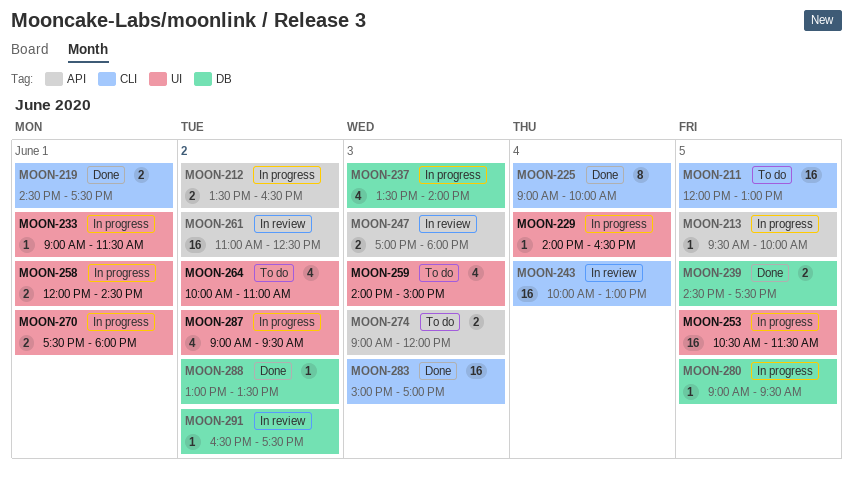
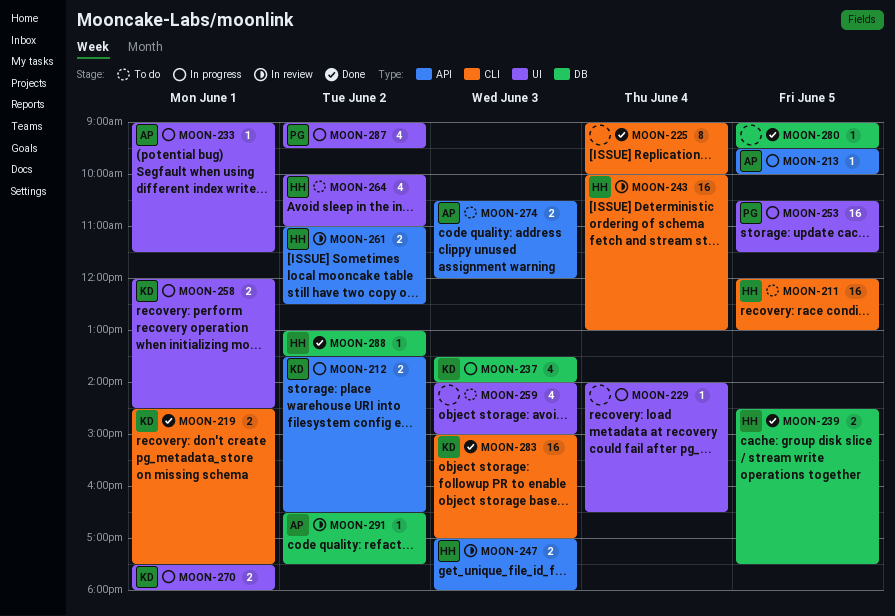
MOON-261, estimate: 16 -> 2
MOON-274, begins: 09:00 -> 10:30
MOON-280, status: In progress -> Done

